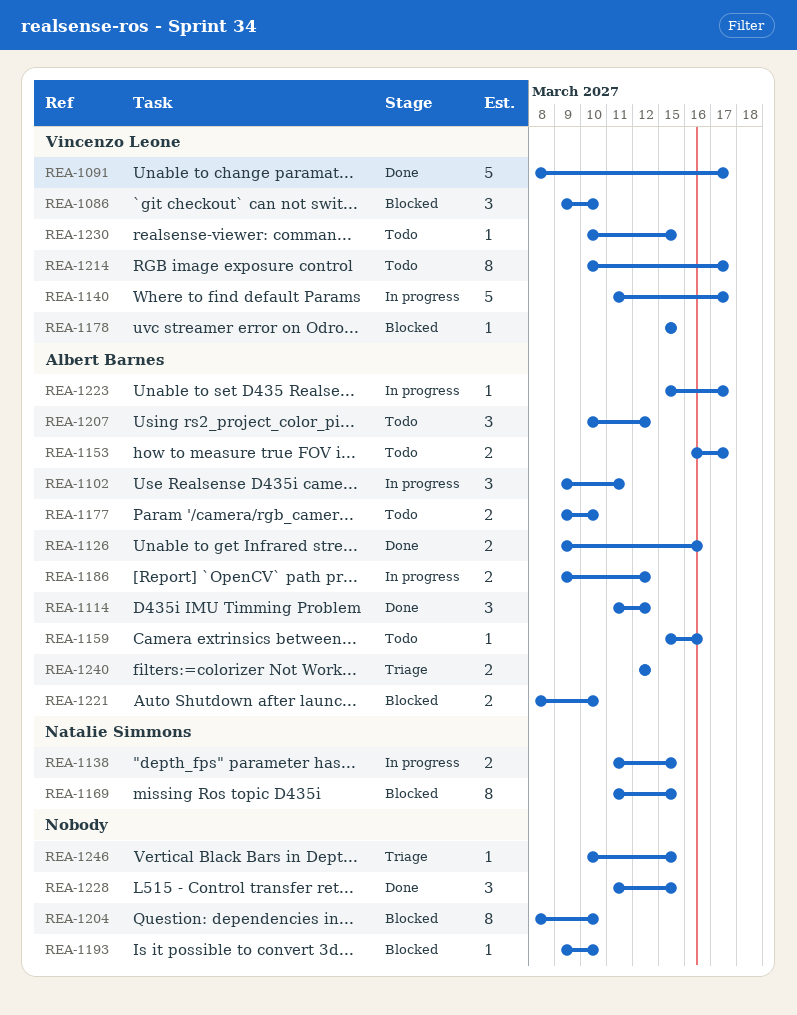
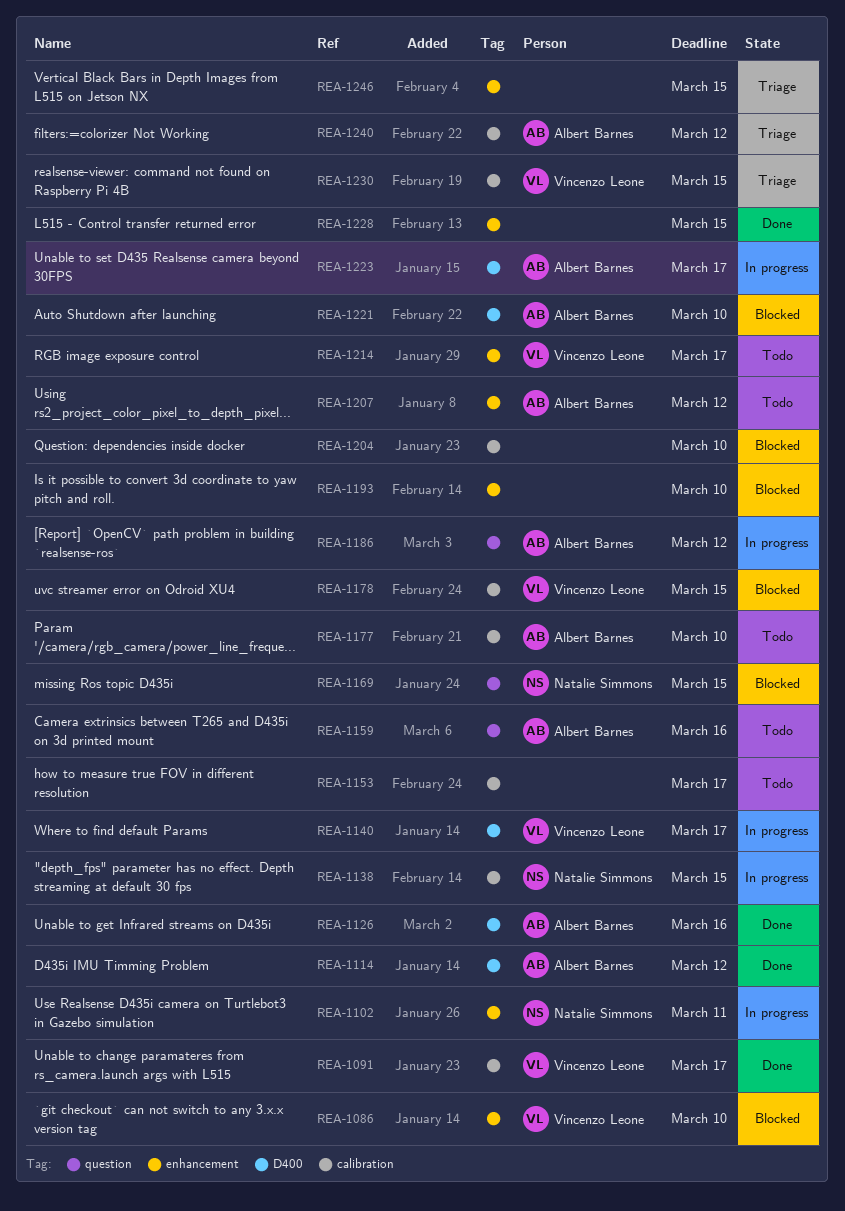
REA-1102, owner: Albert Barnes -> Natalie Simmons
REA-1153, owner: Albert Barnes -> none
REA-1230, status: Todo -> Triage

